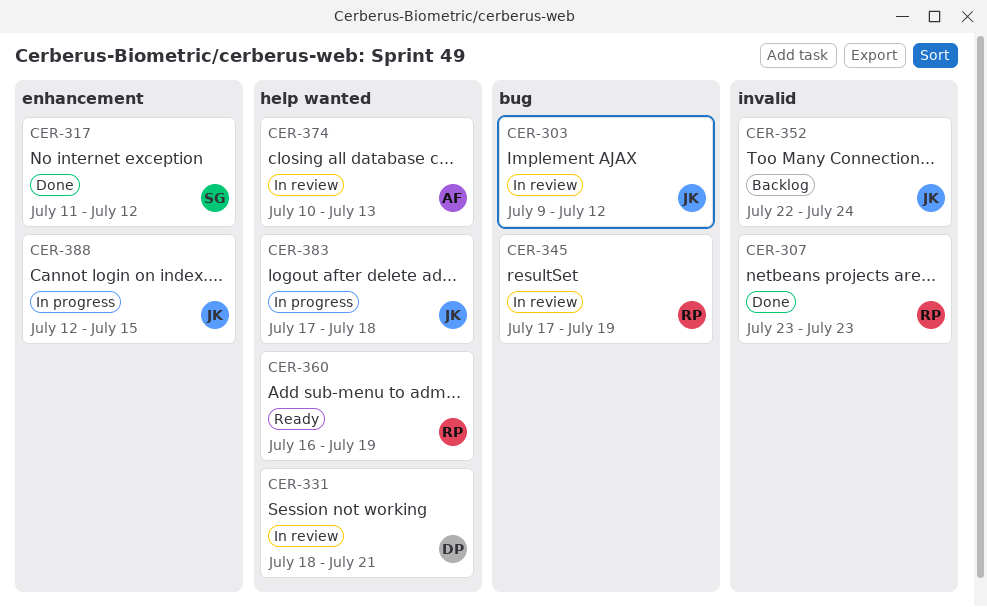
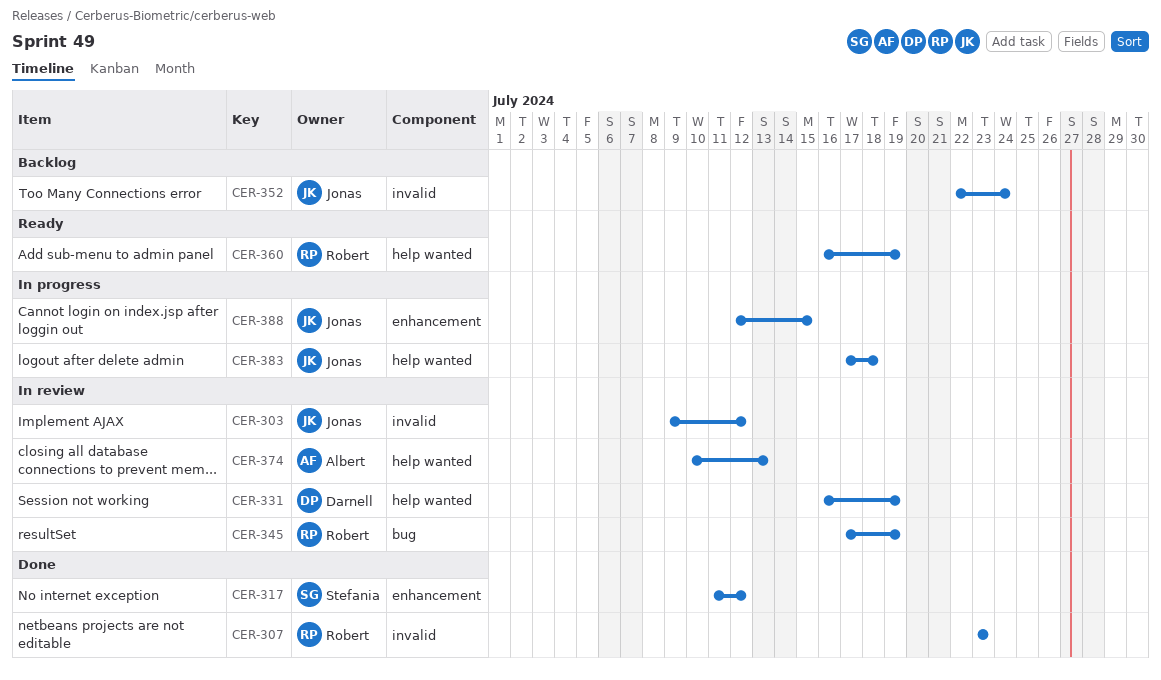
CER-303, label: bug -> invalid
CER-331, start: Jul 18 -> Jul 16
CER-331, due: Jul 21 -> Jul 19

